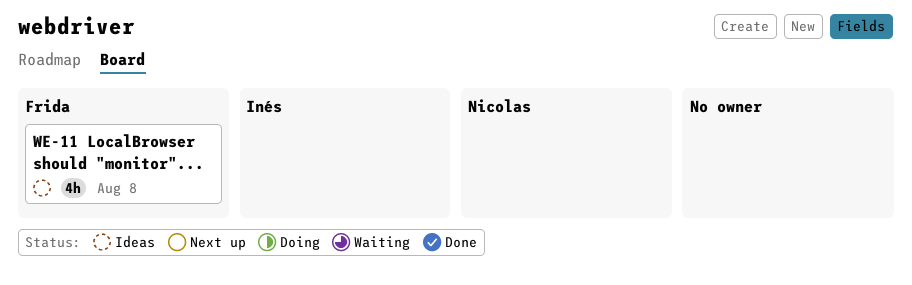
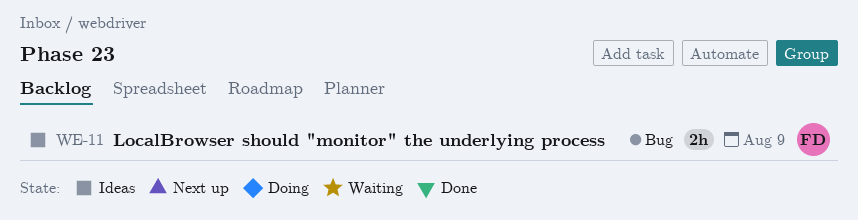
WE-11, estimate: 4h -> 2h
WE-11, due: Aug 8 -> Aug 9

